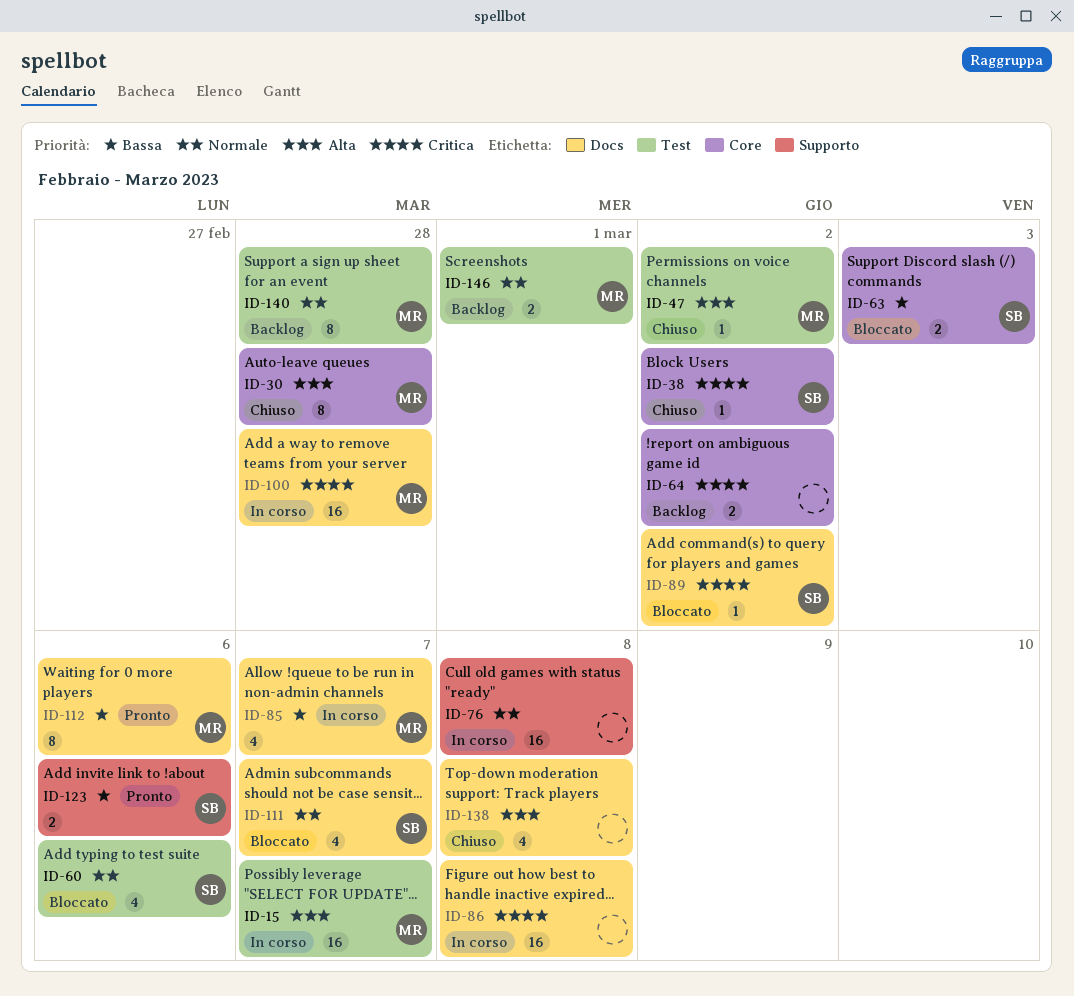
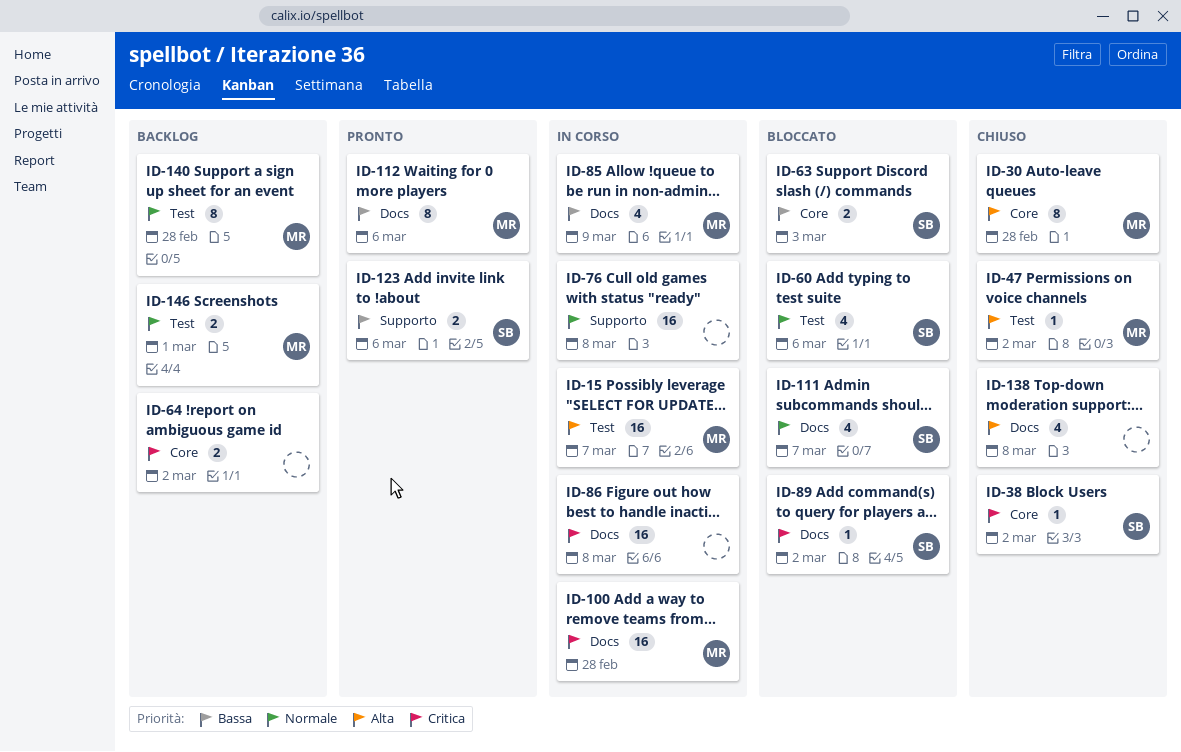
ID-85, due: Mar 7 -> Mar 9

